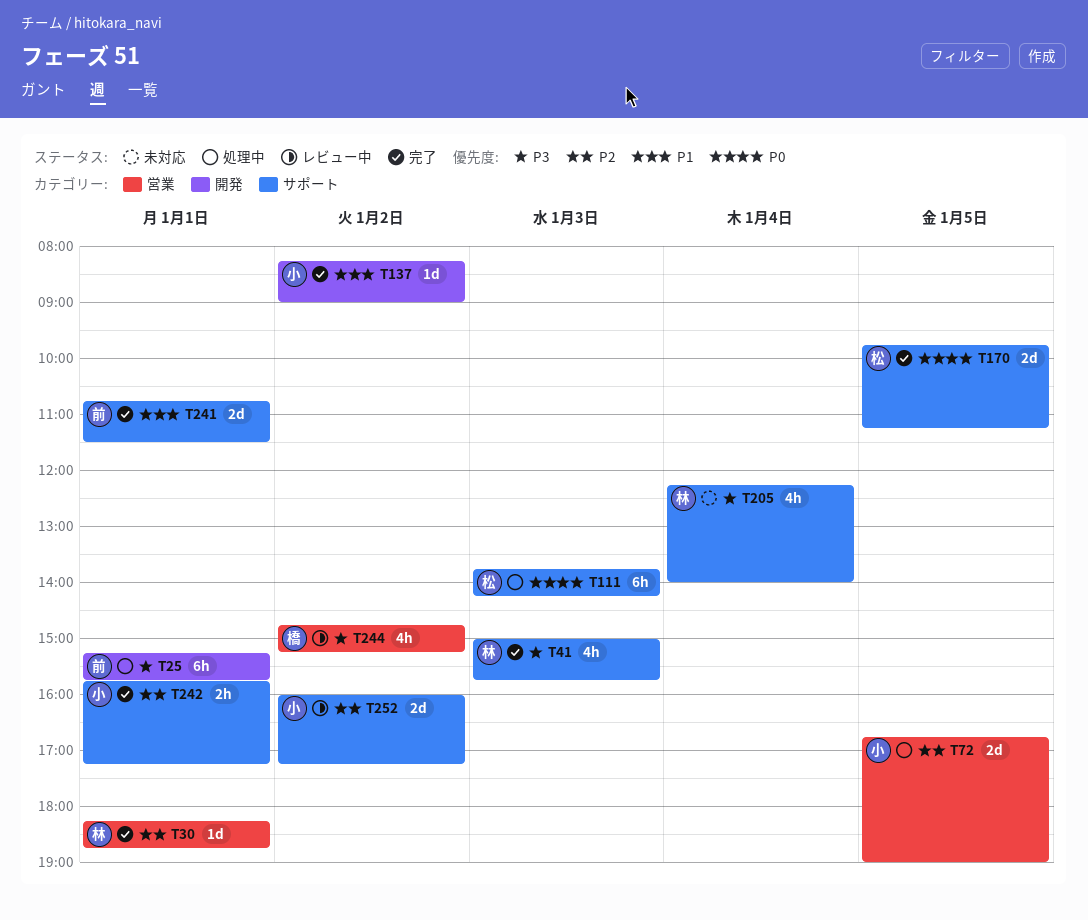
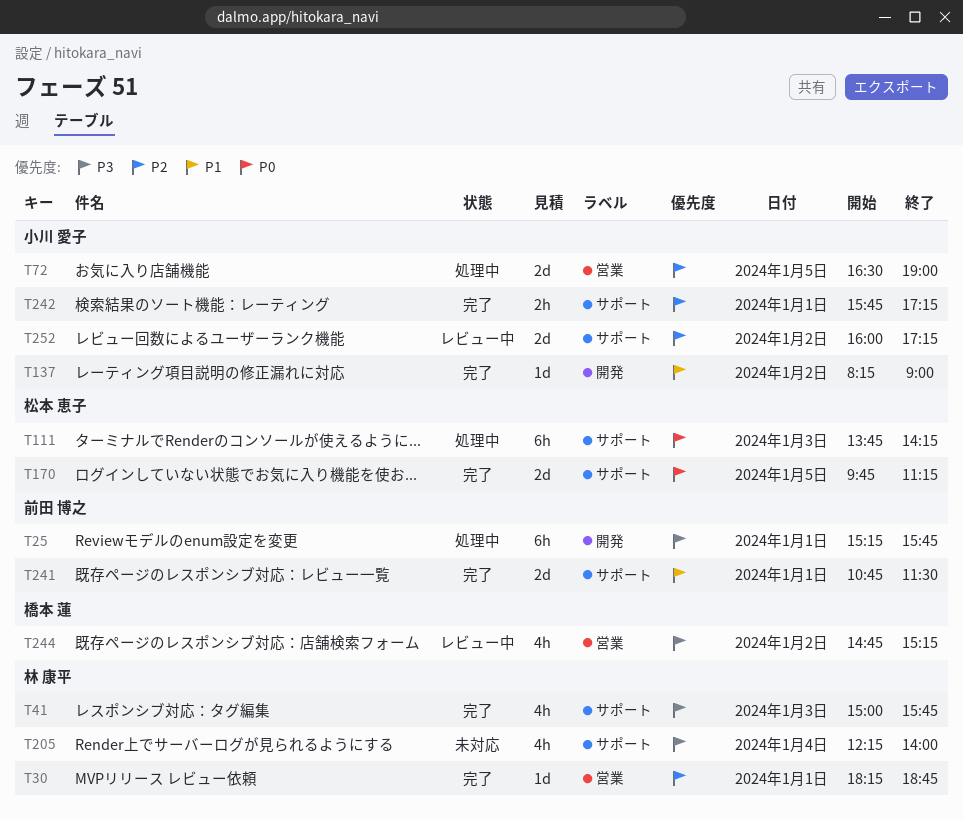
T72, begins: 16:45 -> 16:30

